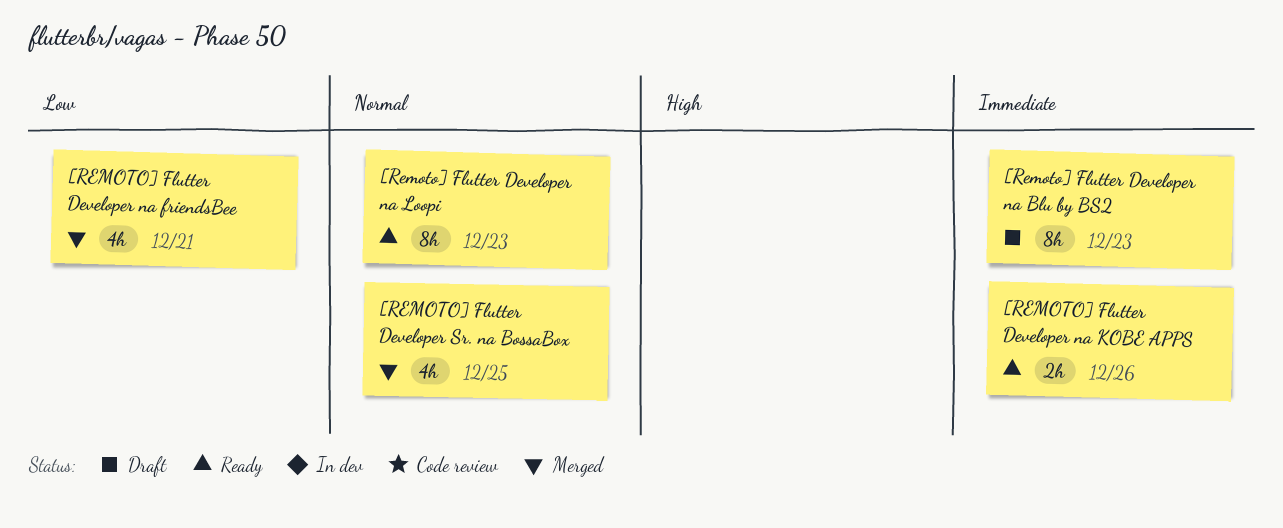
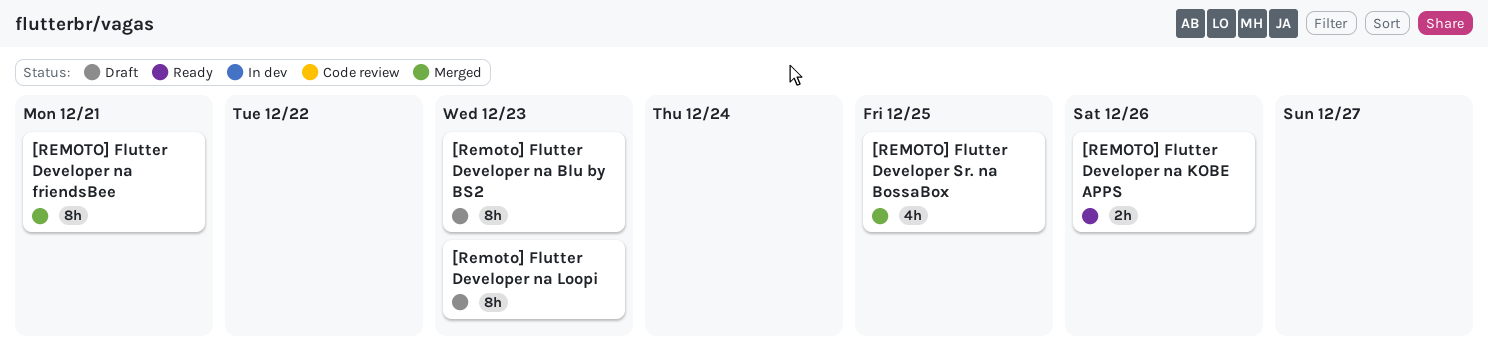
[REMOTO] Flutter Developer na friendsBee, estimate: 4h -> 8h
[Remoto] Flutter Developer na Loopi, status: Ready -> Draft

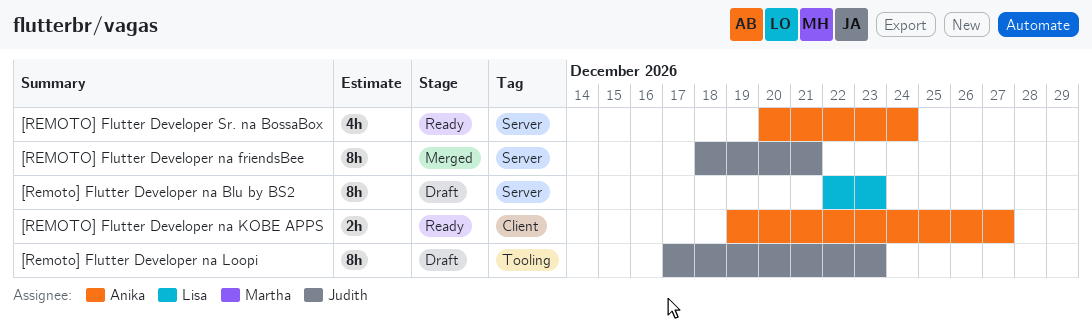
[REMOTO] Flutter Developer na KOBE APPS, due: Dec 26 -> Dec 27
[REMOTO] Flutter Developer Sr. na BossaBox, status: Merged -> Ready
[REMOTO] Flutter Developer Sr. na BossaBox, due: Dec 25 -> Dec 24

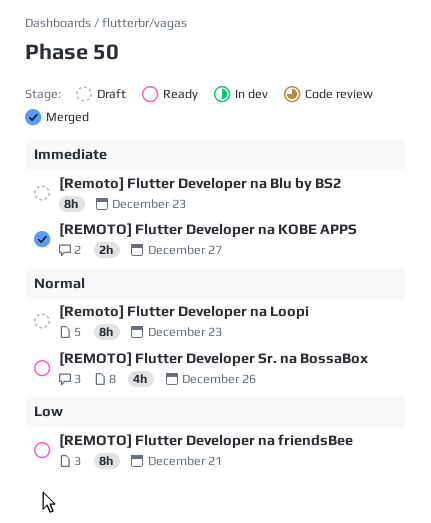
[REMOTO] Flutter Developer na friendsBee, status: Merged -> Ready
[REMOTO] Flutter Developer na KOBE APPS, status: Ready -> Merged
[REMOTO] Flutter Developer Sr. na BossaBox, due: Dec 24 -> Dec 26

